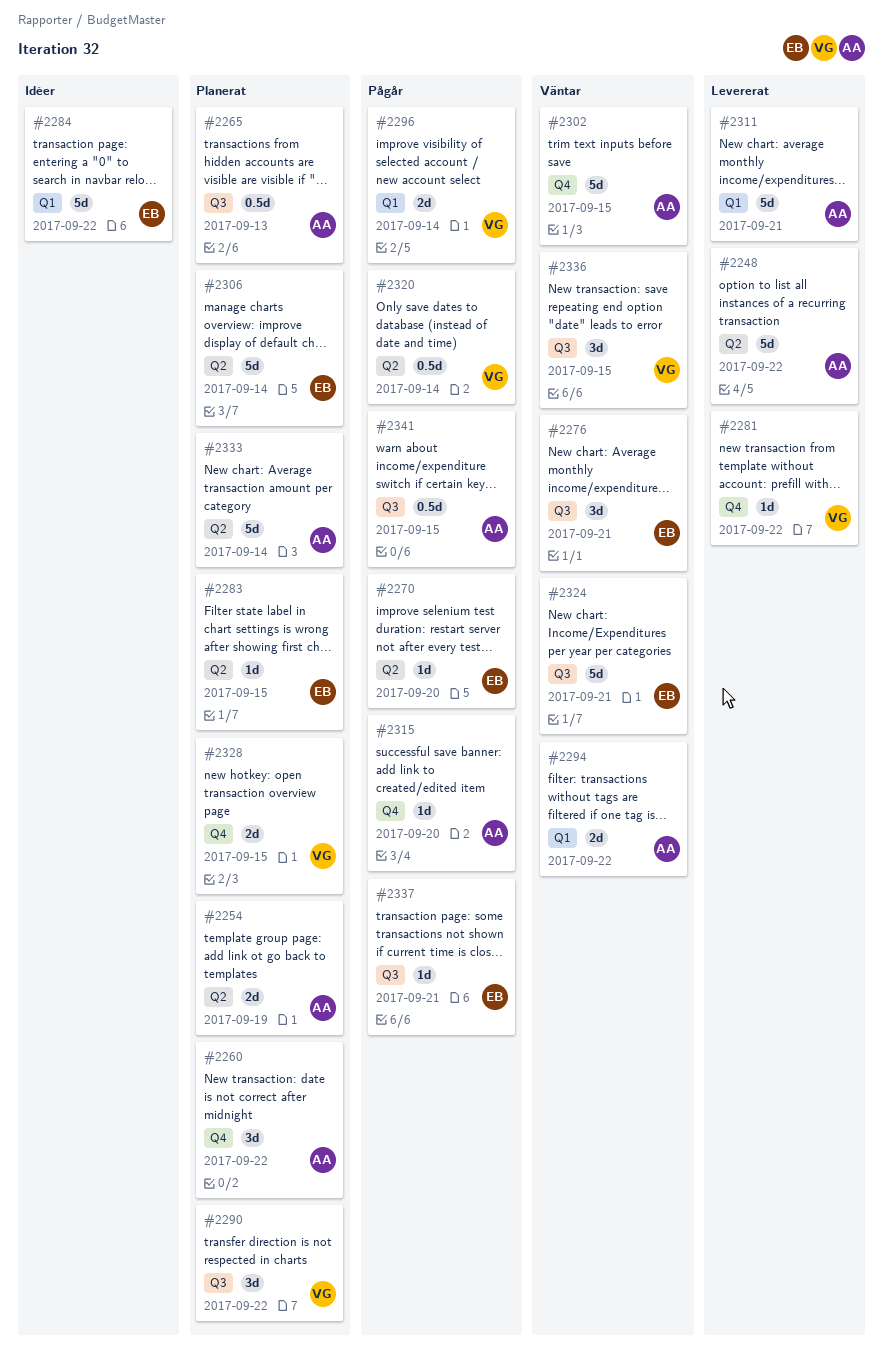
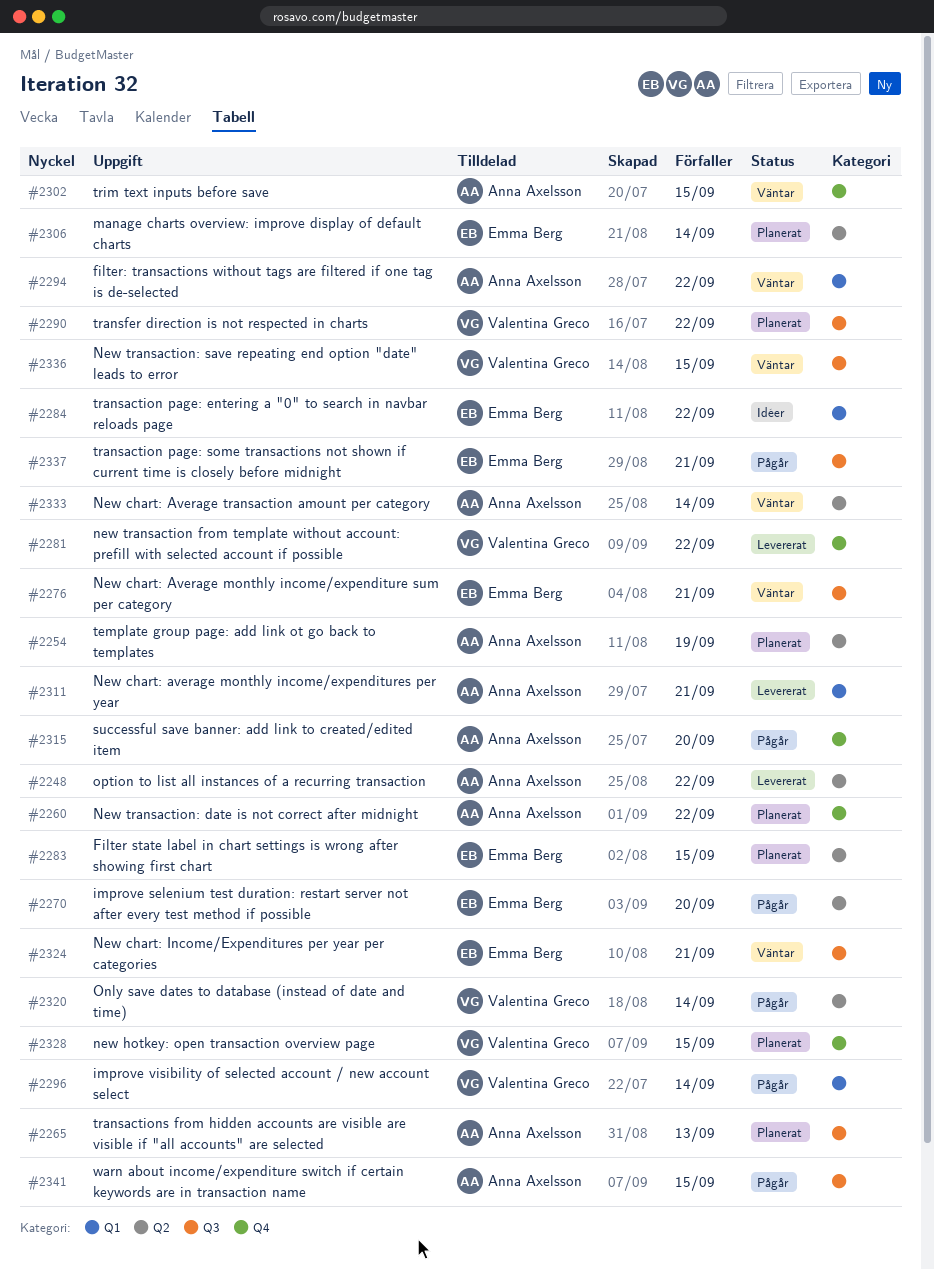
#2333, status: Planerat -> Väntar

